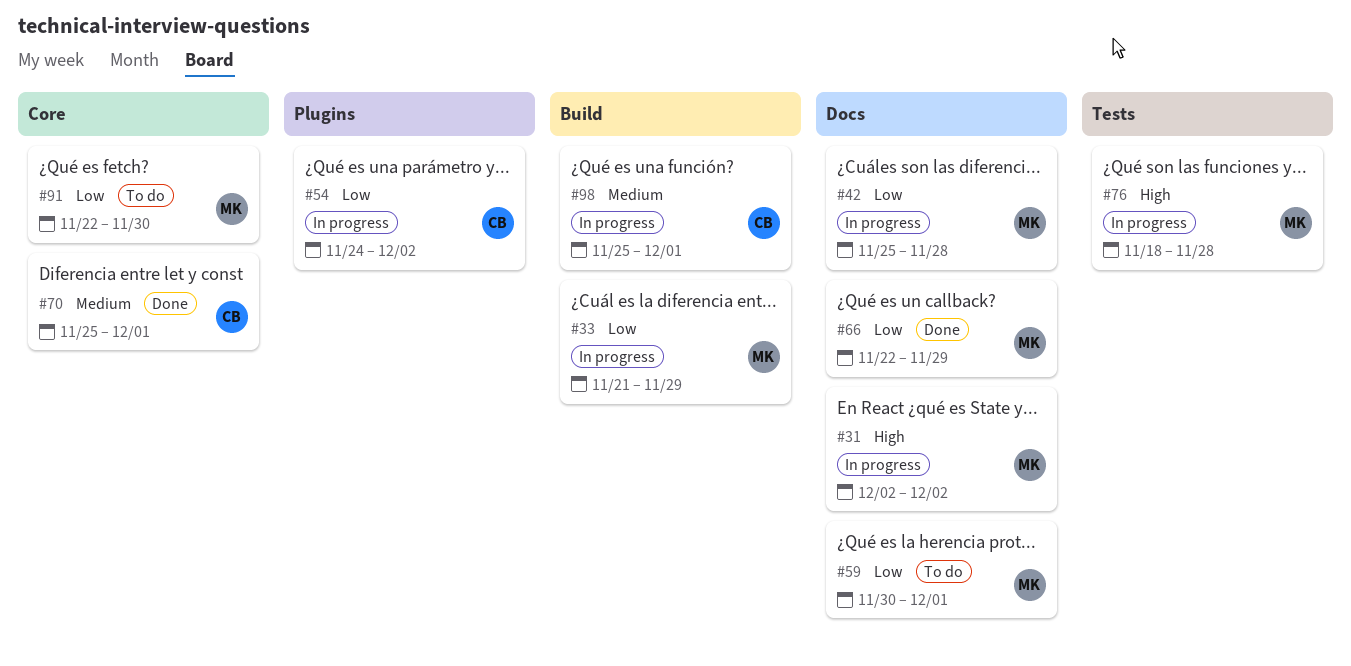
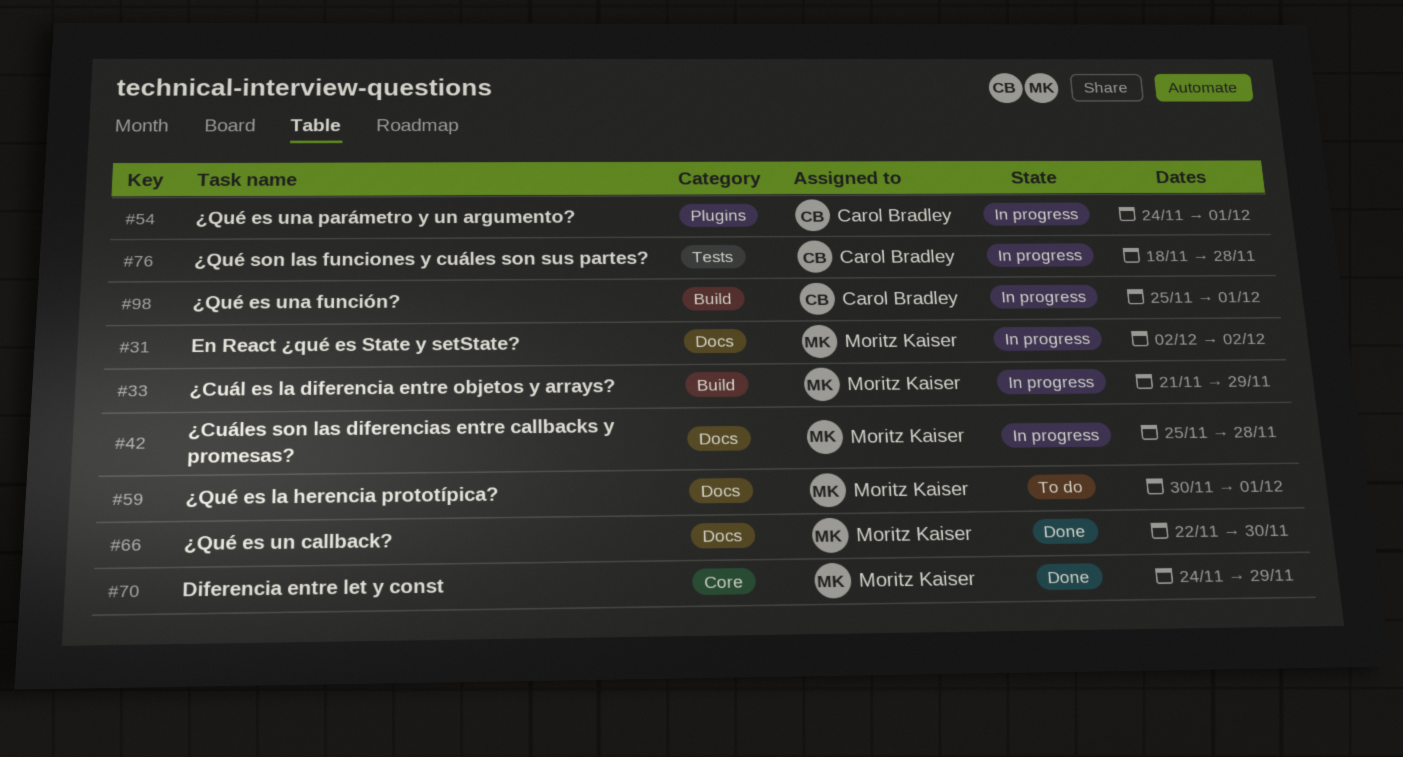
#54, due: Dec 2 -> Dec 1
#66, due: Nov 29 -> Nov 30
#70, owner: Carol Bradley -> Moritz Kaiser
#70, start: Nov 25 -> Nov 24
#70, due: Dec 1 -> Nov 29
#76, owner: Moritz Kaiser -> Carol Bradley
#91: present -> none

